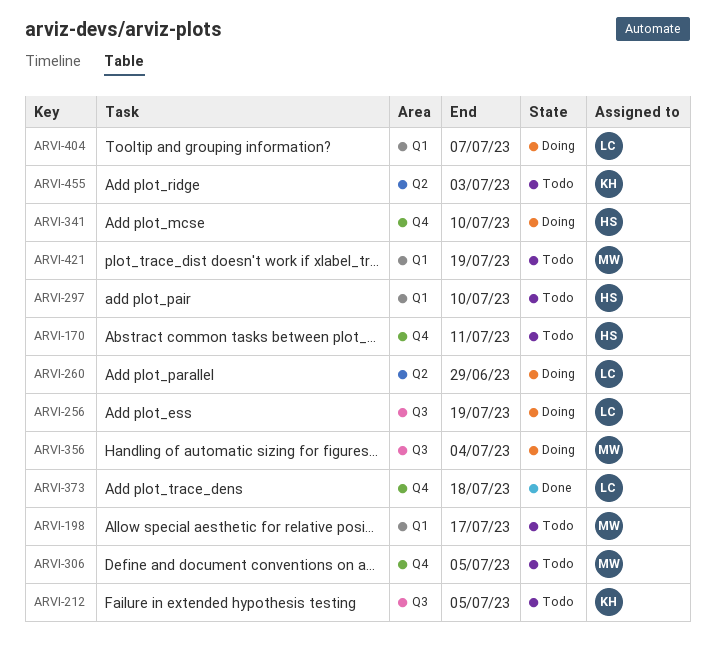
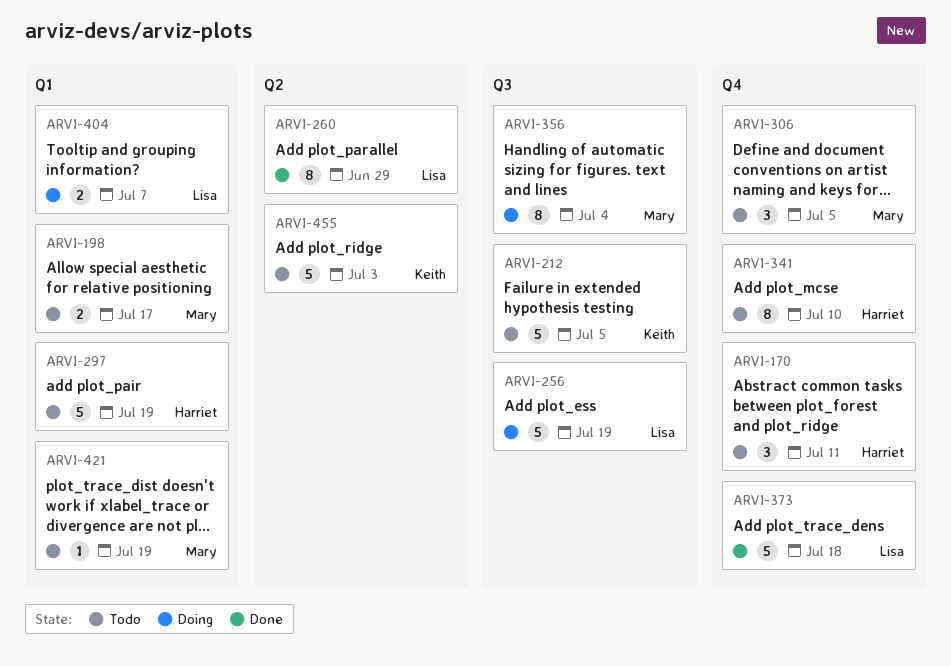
ARVI-260, status: Doing -> Done
ARVI-297, due: Jul 10 -> Jul 19
ARVI-341, status: Doing -> Todo

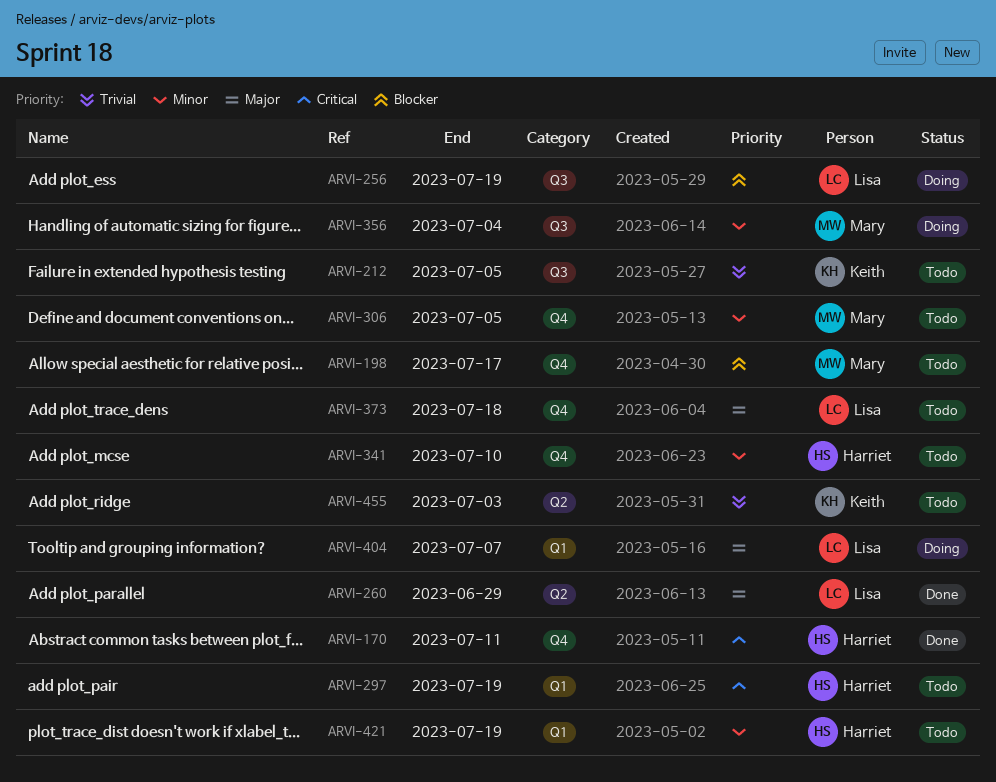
ARVI-170, status: Todo -> Done
ARVI-198, label: Q1 -> Q4
ARVI-373, status: Done -> Todo
ARVI-421, owner: Mary -> Harriet

